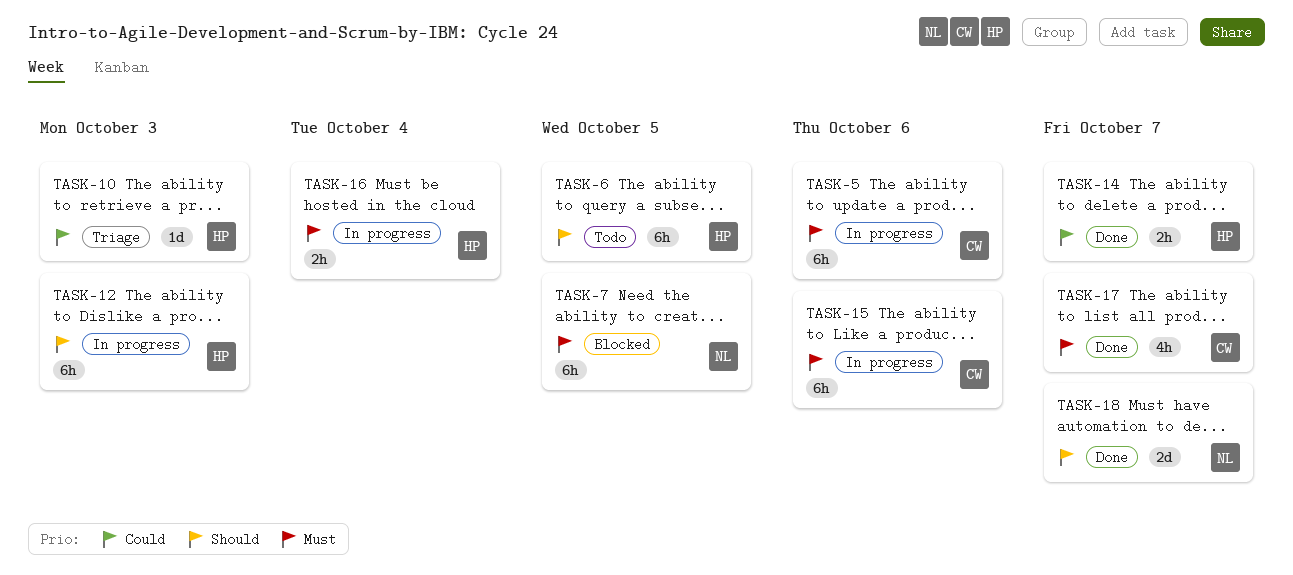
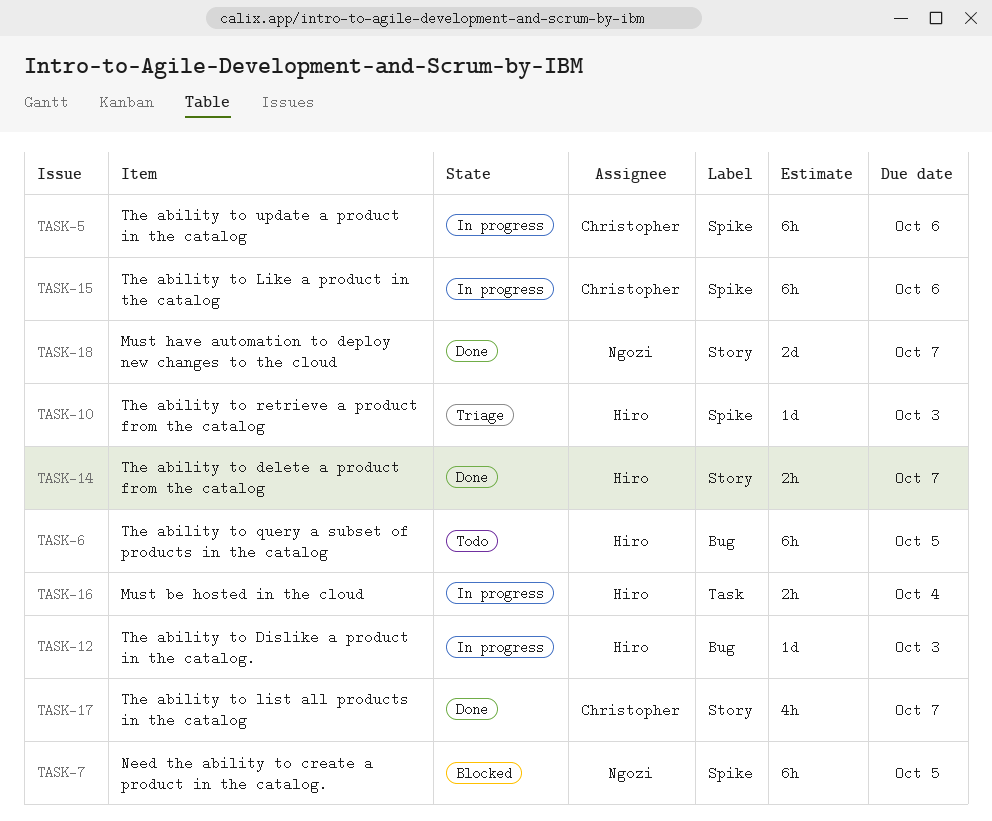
TASK-12, estimate: 6h -> 1d

